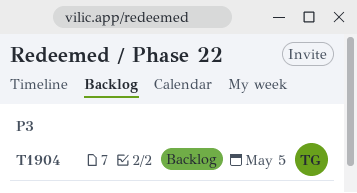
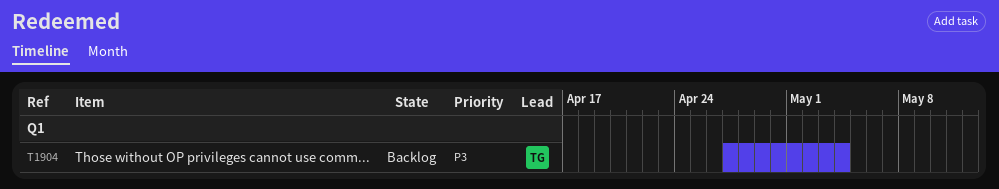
T1904, due: May 5 -> May 4

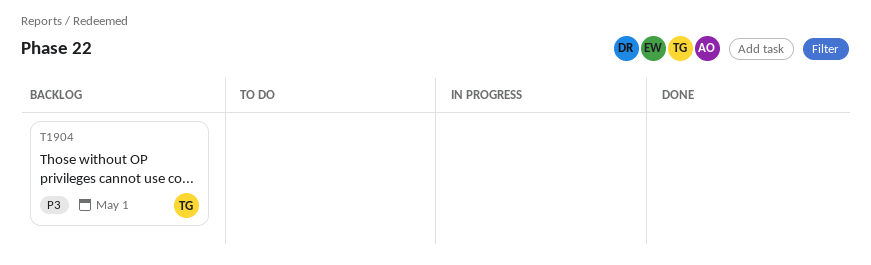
T1904, due: May 4 -> May 1

